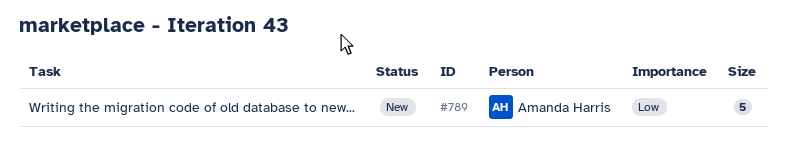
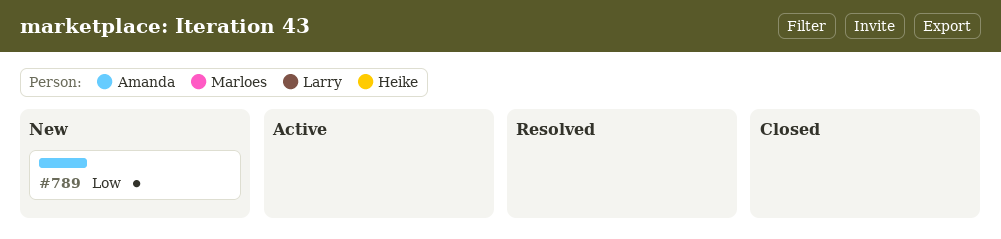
#789, estimate: 5 -> 1

